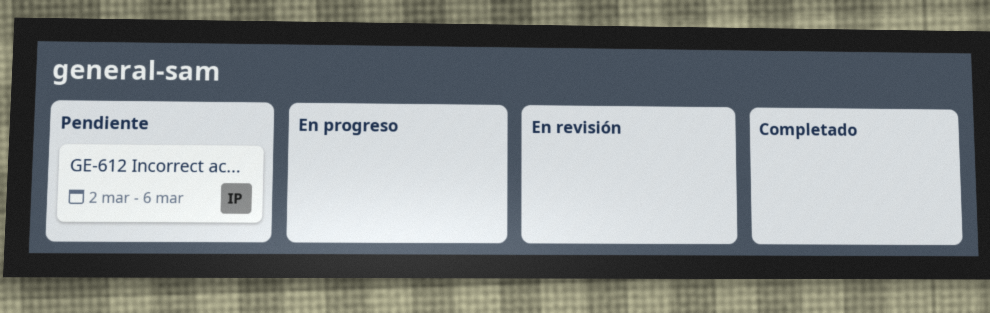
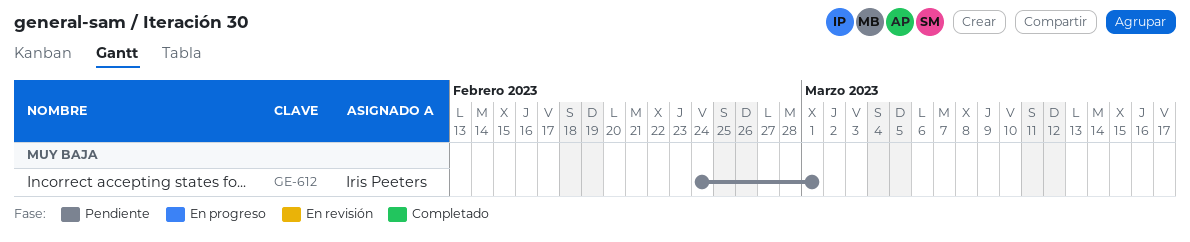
GE-612, start: Mar 2 -> Feb 24
GE-612, due: Mar 6 -> Mar 1

